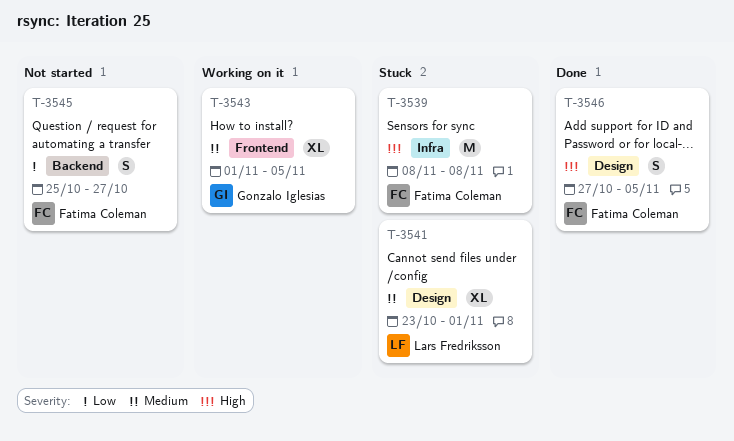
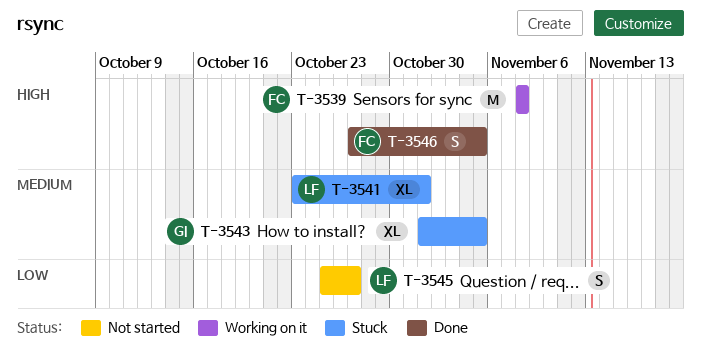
T-3539, status: Stuck -> Working on it
T-3543, status: Working on it -> Stuck
T-3545, owner: Fatima Coleman -> Lars Fredriksson

